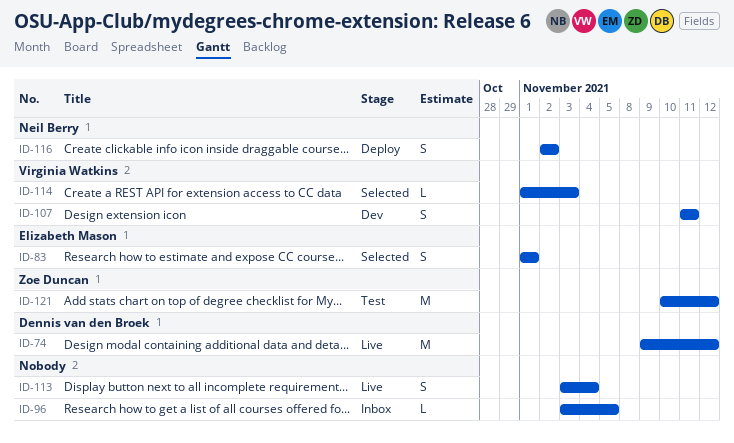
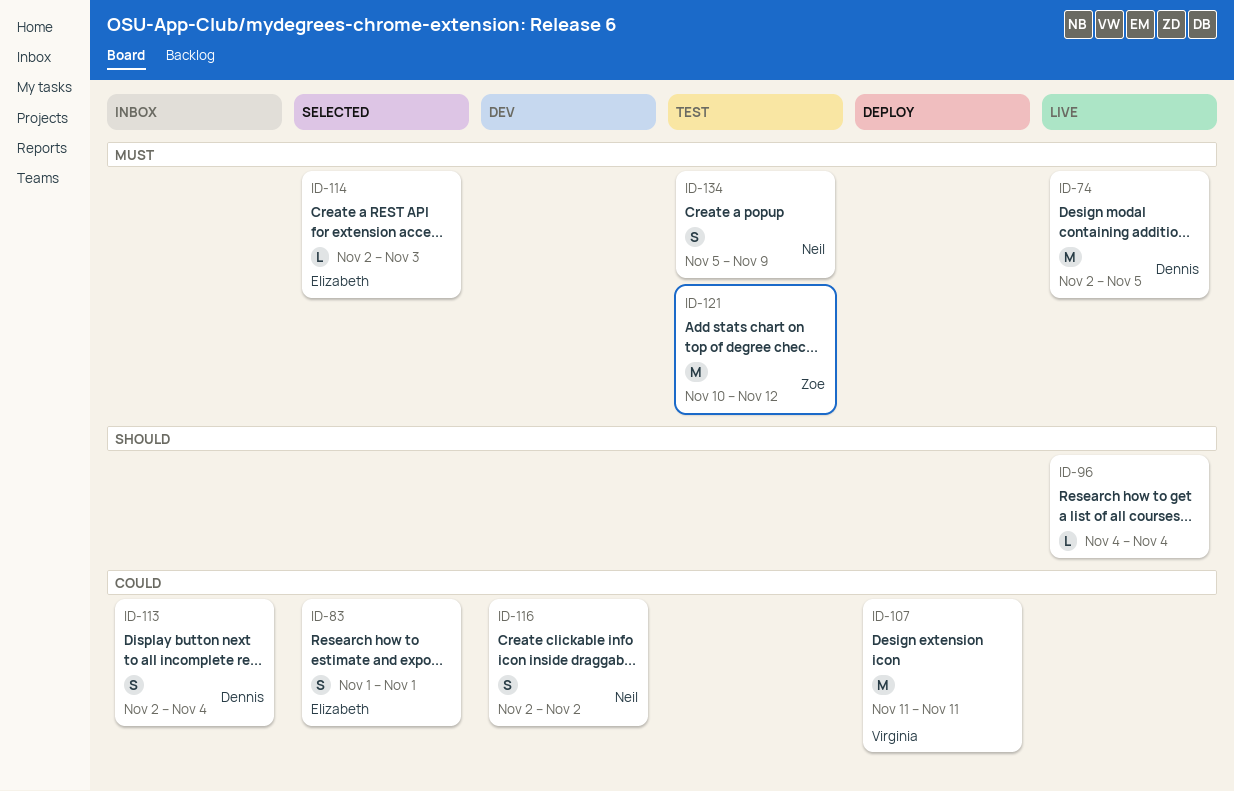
ID-74, start: Nov 9 -> Nov 2
ID-74, due: Nov 12 -> Nov 5
ID-96, status: Inbox -> Live
ID-96, start: Nov 3 -> Nov 4
ID-96, due: Nov 5 -> Nov 4
ID-107, status: Dev -> Deploy
ID-107, estimate: S -> M
ID-113, status: Live -> Inbox
ID-113, owner: none -> Dennis van den Broek
ID-113, start: Nov 3 -> Nov 2
ID-114, owner: Virginia Watkins -> Elizabeth Mason
ID-114, start: Nov 1 -> Nov 2
ID-116, status: Deploy -> Dev
ID-134: none -> present

